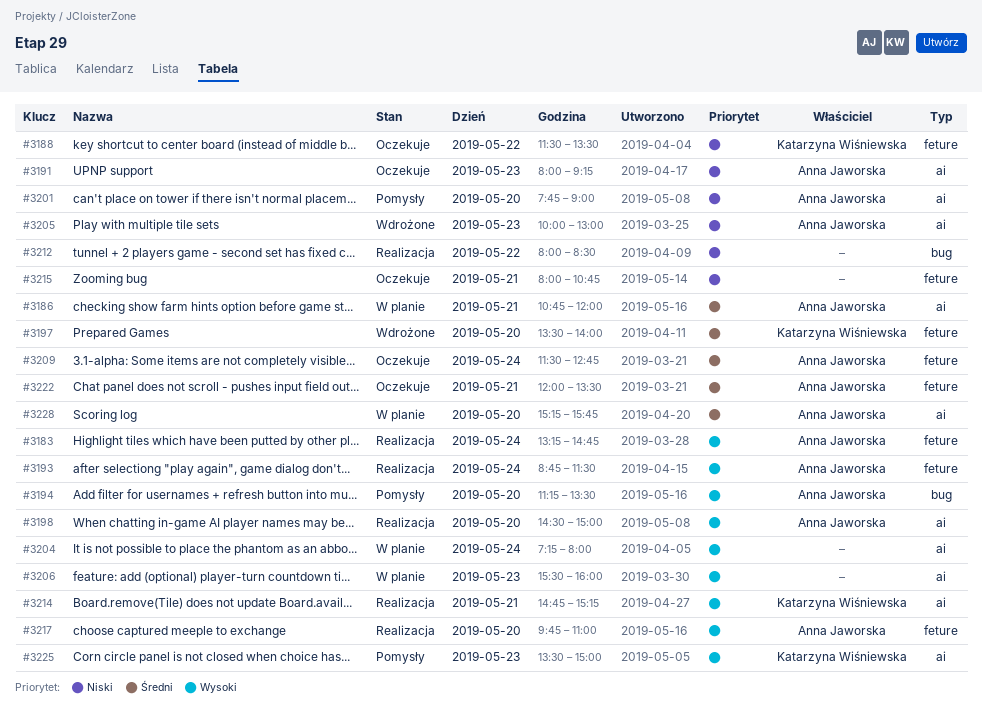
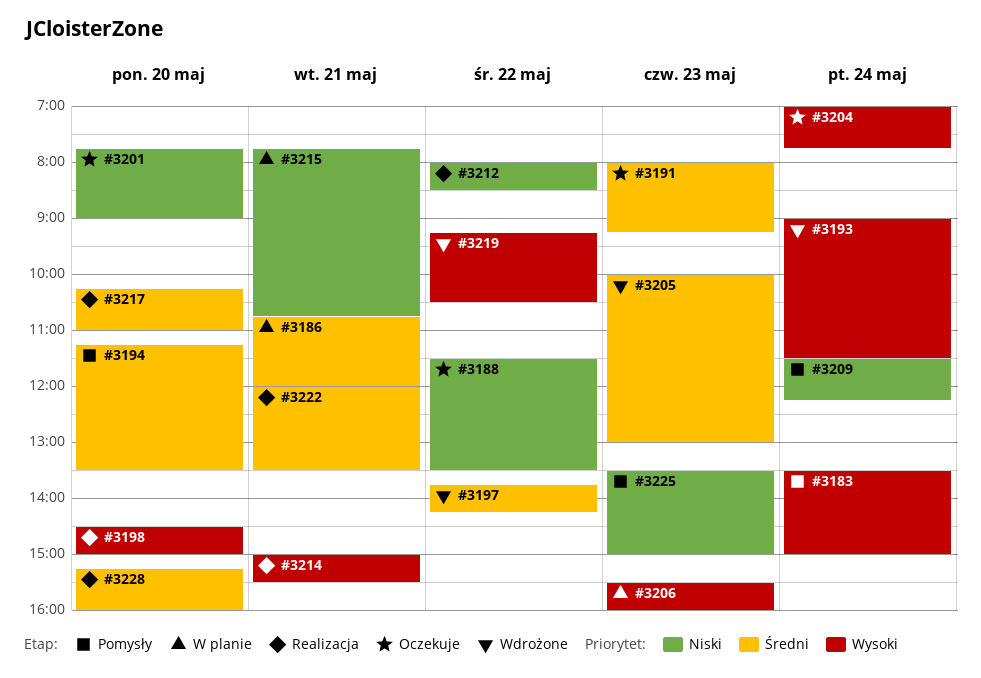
#3183, status: Realizacja -> Pomysły
#3183, begins: 13:15 -> 13:30
#3183, ends: 14:45 -> 15:00
#3191, priority: Niski -> Średni
#3193, status: Realizacja -> Wdrożone
#3193, begins: 08:45 -> 09:00
#3194, priority: Wysoki -> Średni
#3197, day: May 20 -> May 22
#3197, begins: 13:30 -> 13:45
#3197, ends: 14:00 -> 14:15
#3201, status: Pomysły -> Oczekuje
#3204, status: W planie -> Oczekuje
#3204, begins: 07:15 -> 07:00
#3204, ends: 08:00 -> 07:45
#3205, priority: Niski -> Średni
#3209, status: Oczekuje -> Pomysły
#3209, priority: Średni -> Niski
#3209, ends: 12:45 -> 12:15
#3214, begins: 14:45 -> 15:00
#3214, ends: 15:15 -> 15:30
#3215, status: Oczekuje -> W planie
#3215, begins: 08:00 -> 07:45
#3217, priority: Wysoki -> Średni
#3217, begins: 09:45 -> 10:15
#3219: none -> present
#3222, status: Oczekuje -> Realizacja
#3225, priority: Wysoki -> Niski
#3228, status: W planie -> Realizacja
#3228, ends: 15:45 -> 16:00

